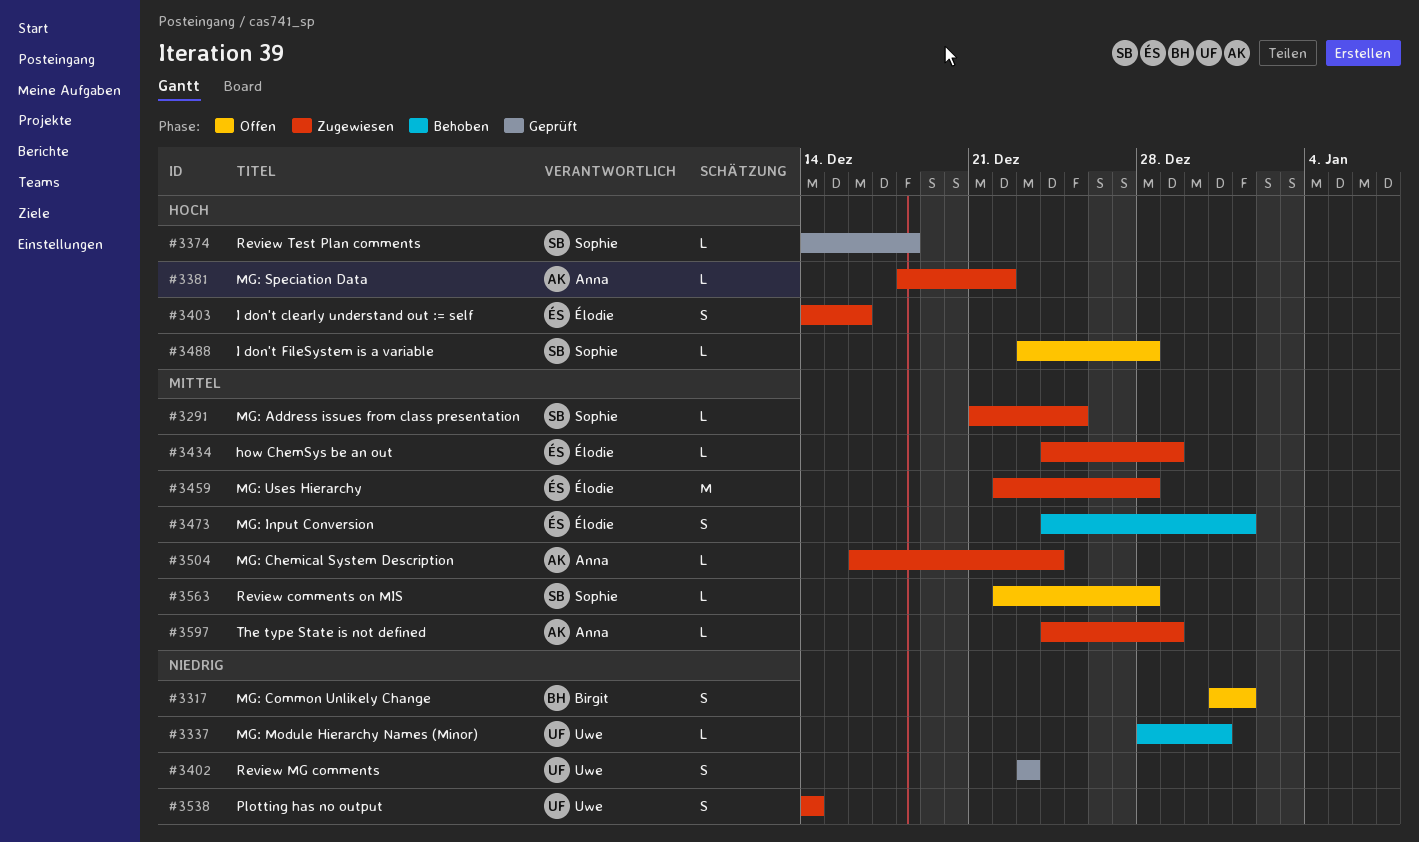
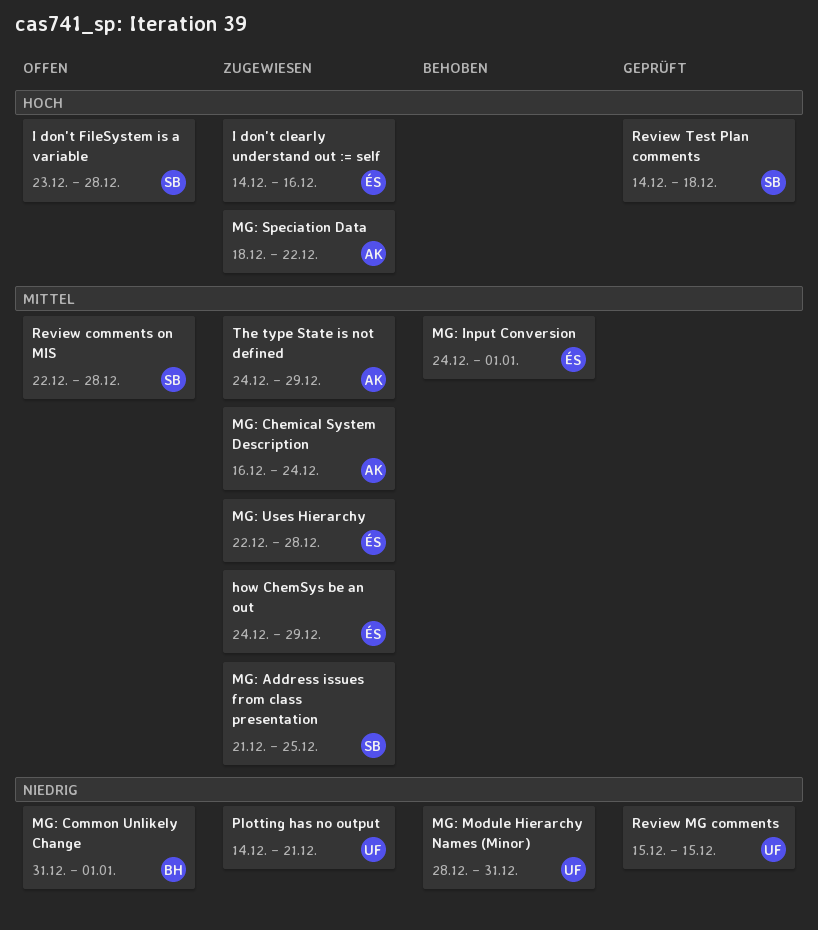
Plotting has no output, due: Dec 14 -> Dec 21
Review MG comments, start: Dec 23 -> Dec 15
Review MG comments, due: Dec 23 -> Dec 15

